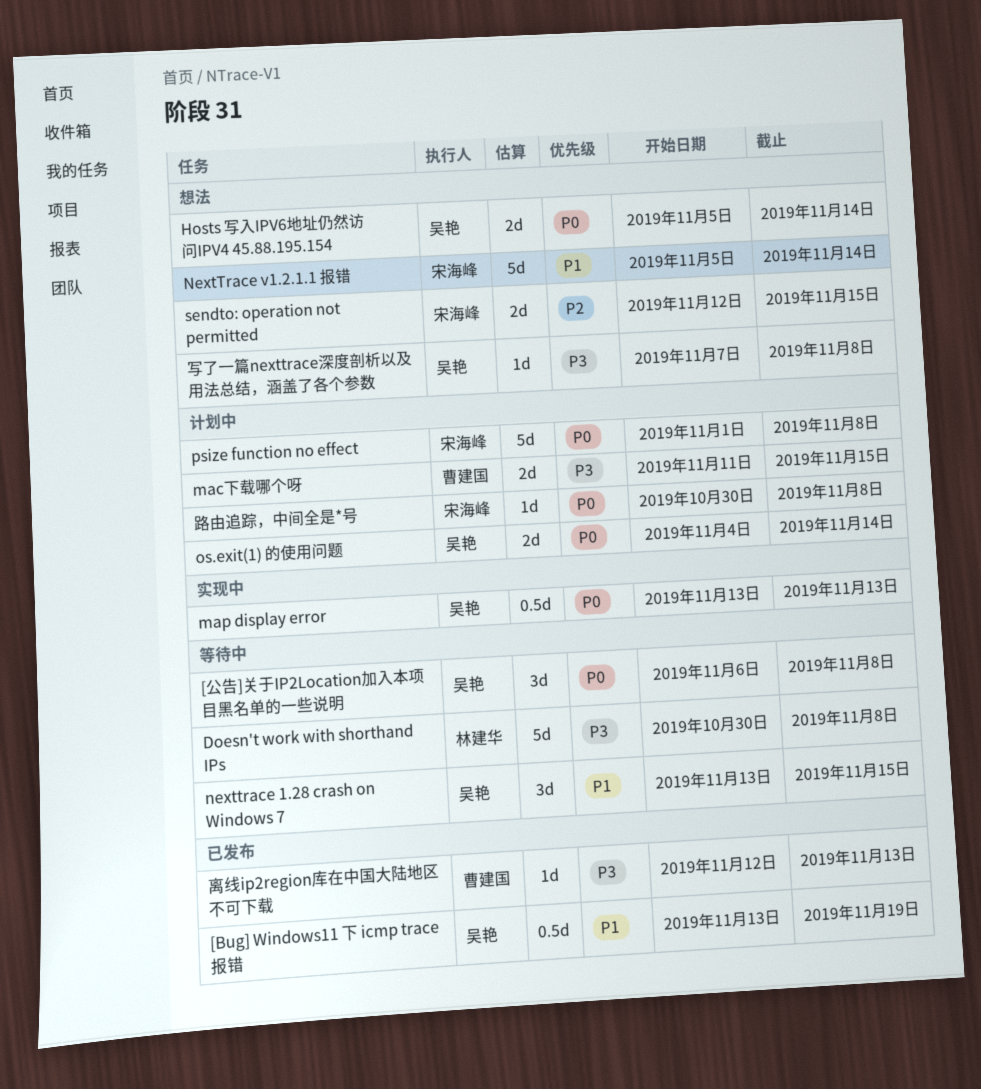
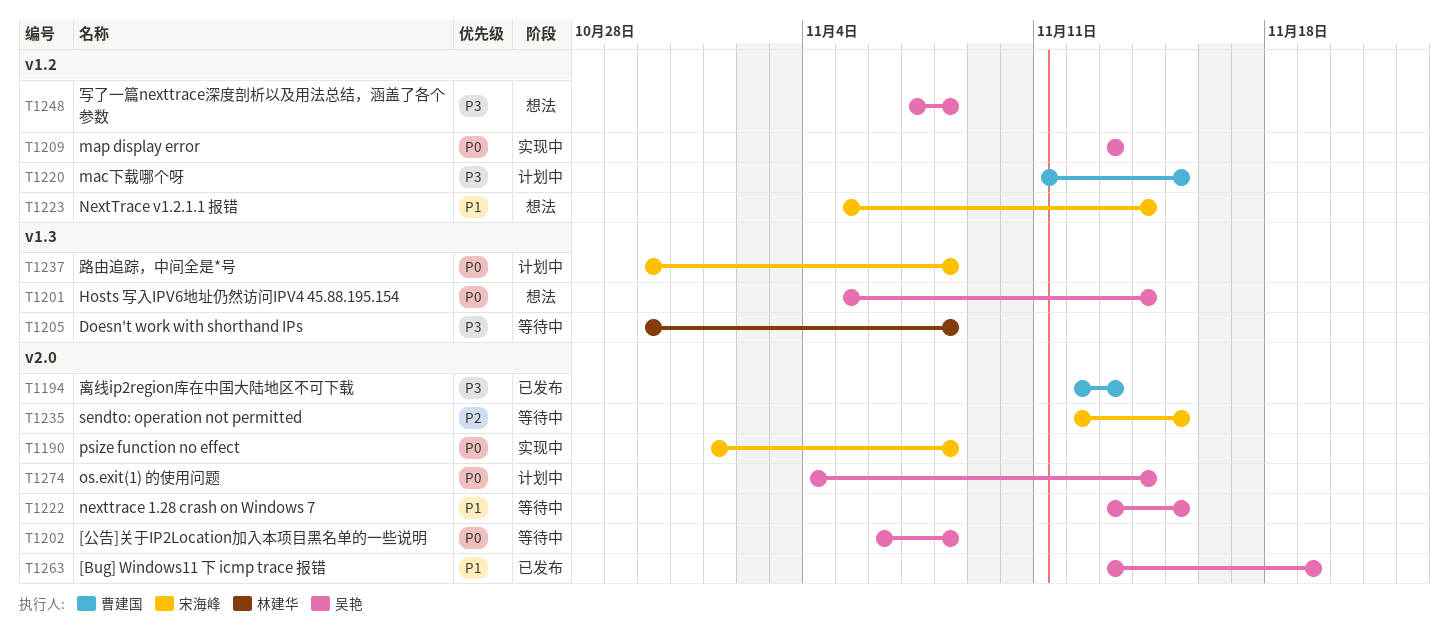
psize function no effect, status: 计划中 -> 实现中
sendto: operation not permitted, status: 想法 -> 等待中

